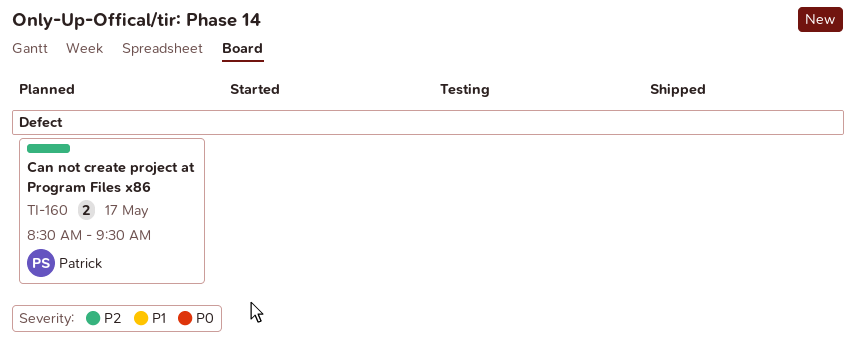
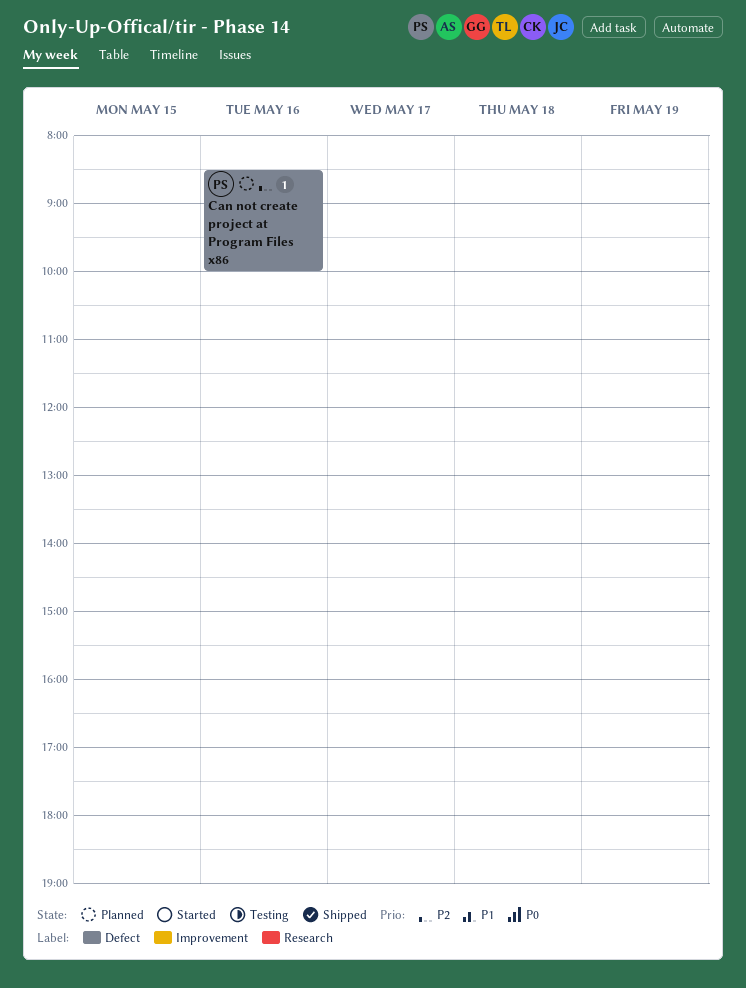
Can not create project at Program Files x86, estimate: 2 -> 1
Can not create project at Program Files x86, day: May 17 -> May 16
Can not create project at Program Files x86, ends: 09:30 -> 10:00

